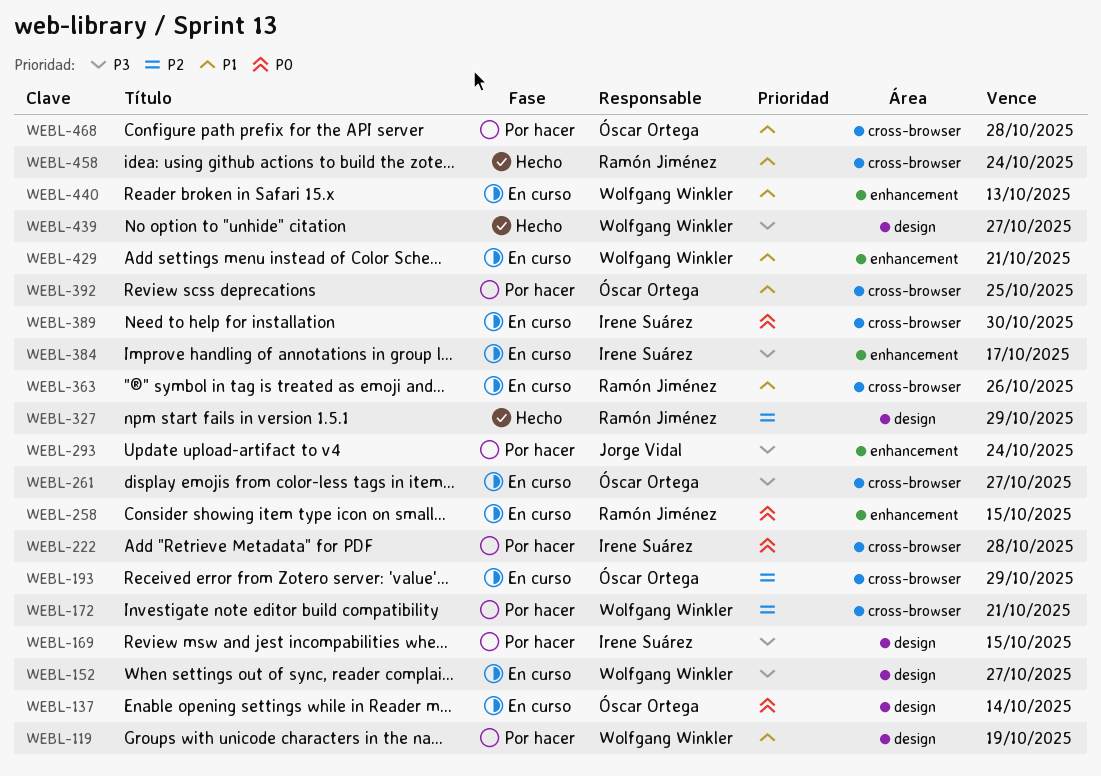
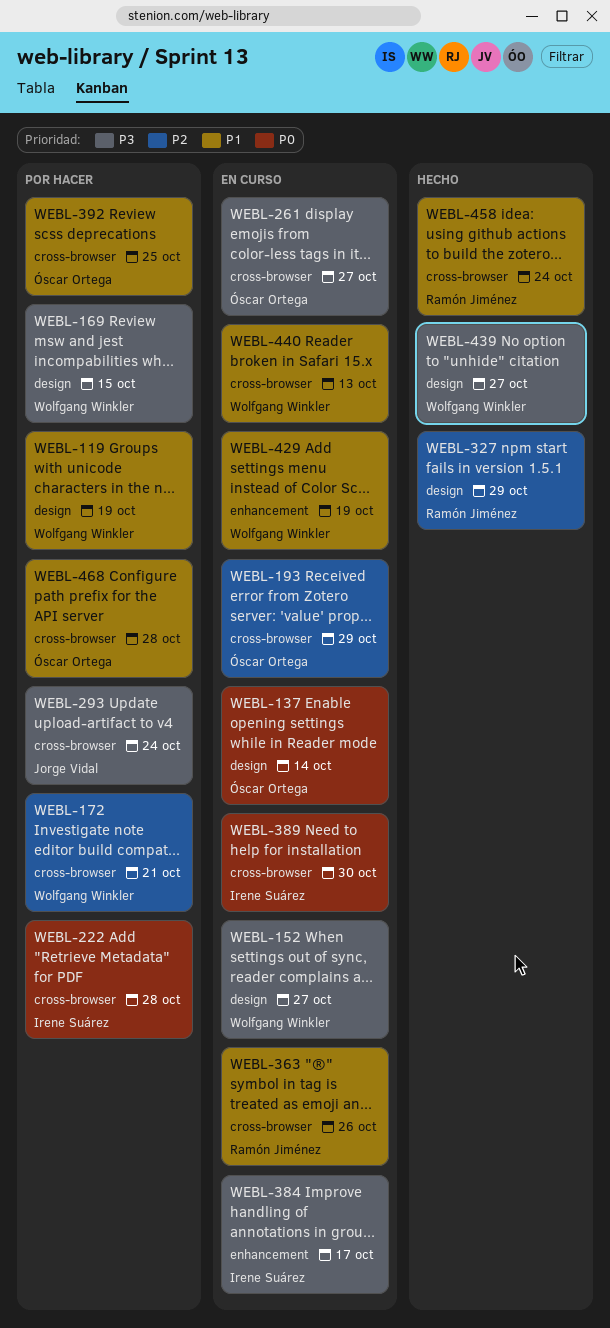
WEBL-169, owner: Irene Suárez -> Wolfgang Winkler
WEBL-258: present -> none
WEBL-293, label: enhancement -> cross-browser
WEBL-429, due: Oct 21 -> Oct 19
WEBL-440, label: enhancement -> cross-browser

